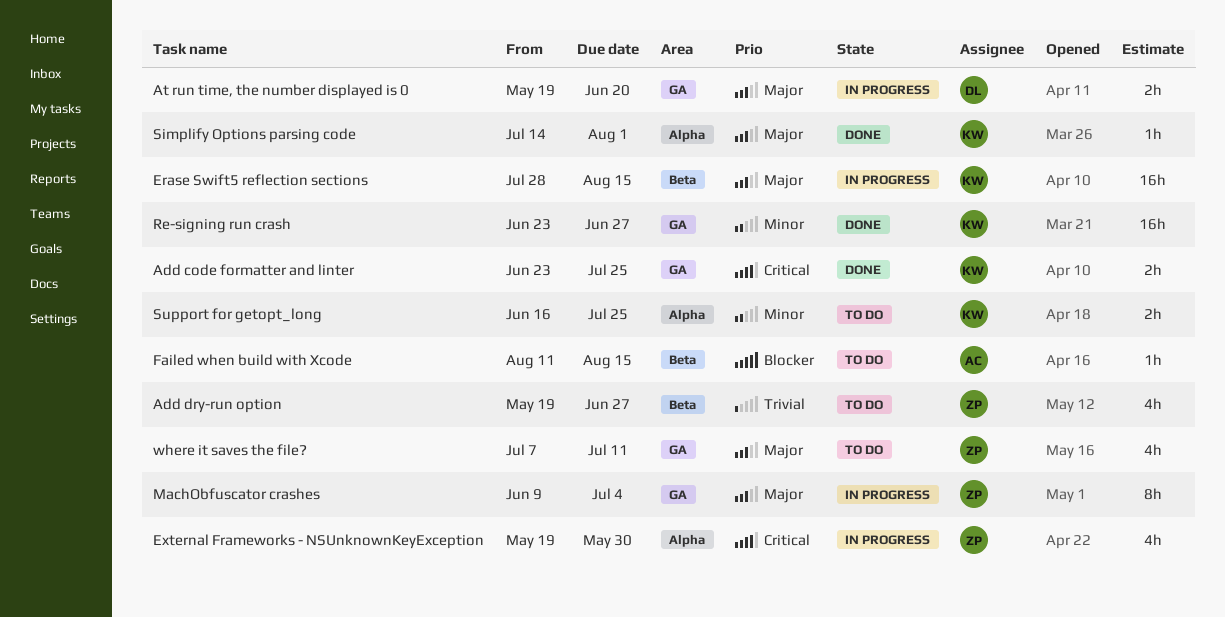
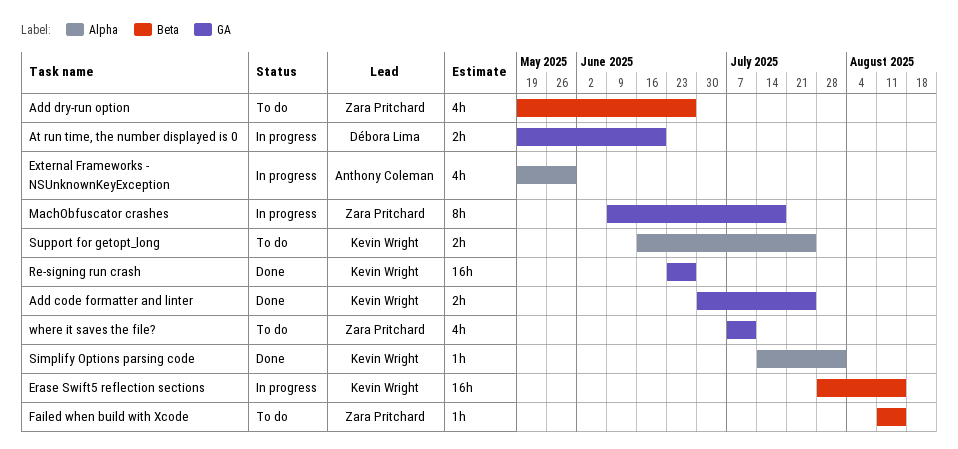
Add code formatter and linter, start: Jun 23 -> Jun 30
External Frameworks - NSUnknownKeyException, owner: Zara Pritchard -> Anthony Coleman
Failed when build with Xcode, owner: Anthony Coleman -> Zara Pritchard
MachObfuscator crashes, due: Jul 4 -> Jul 18

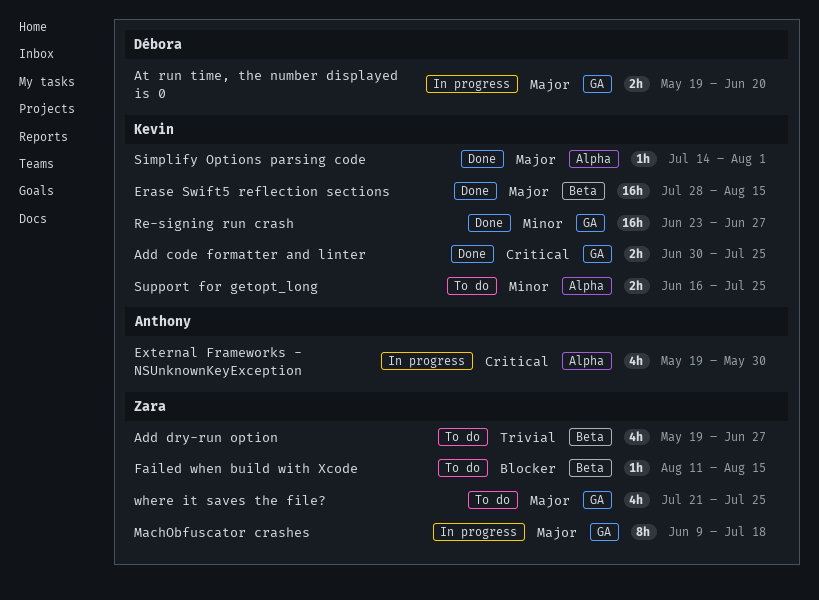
Erase Swift5 reflection sections, status: In progress -> Done
where it saves the file?, start: Jul 7 -> Jul 21
where it saves the file?, due: Jul 11 -> Jul 25

